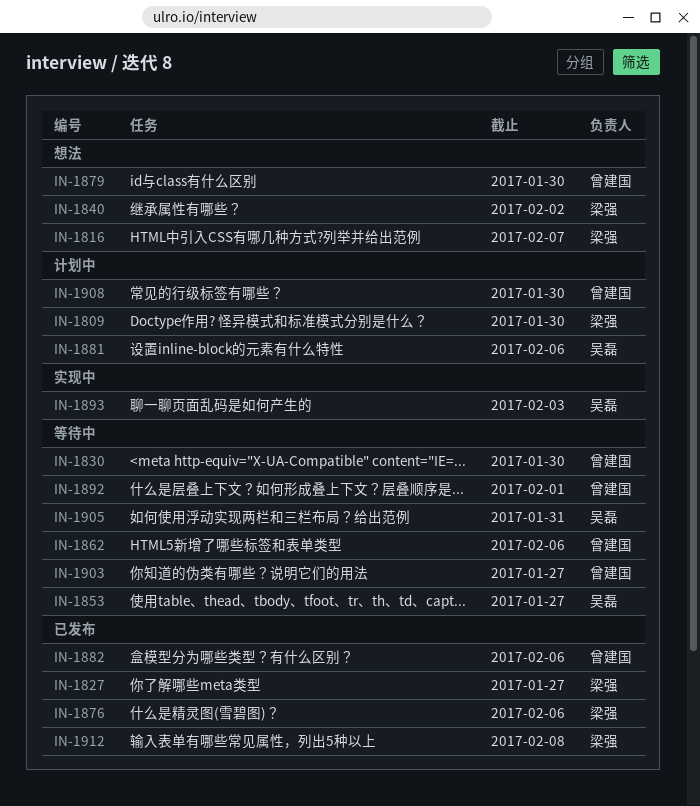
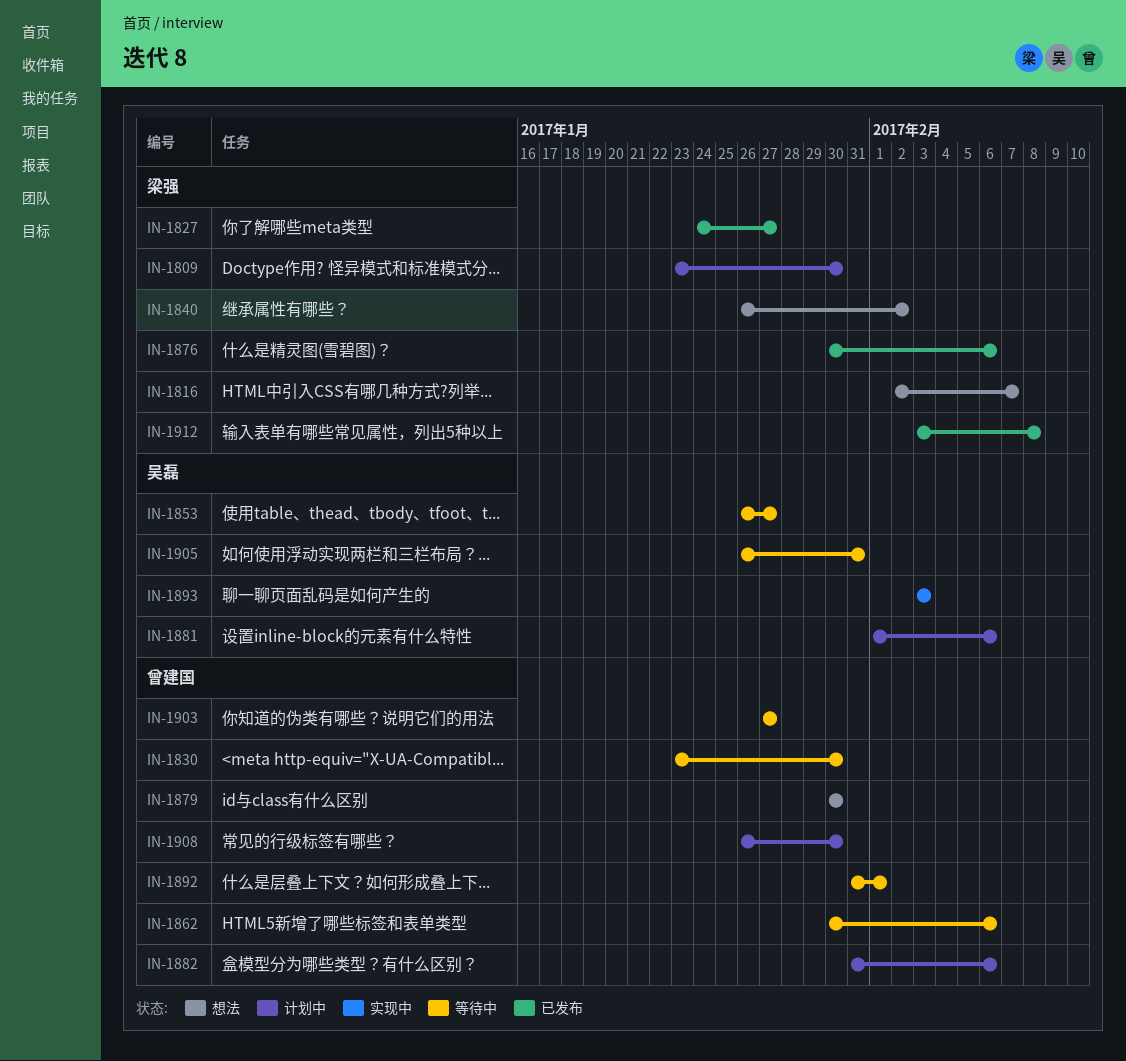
IN-1882, status: 已发布 -> 计划中

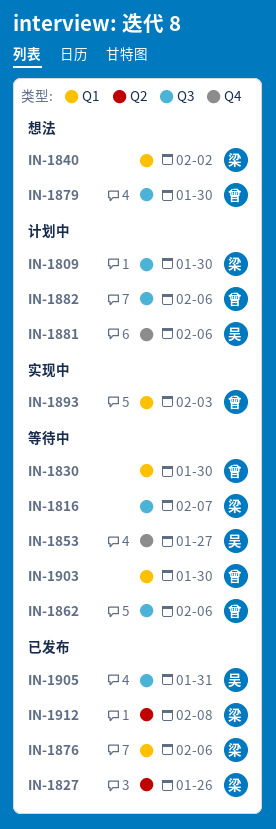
IN-1816, status: 想法 -> 等待中
IN-1827, due: Jan 27 -> Jan 26
IN-1892: present -> none
IN-1893, owner: 吴磊 -> 曾建国
IN-1903, due: Jan 27 -> Jan 30
IN-1905, status: 等待中 -> 已发布
IN-1908: present -> none

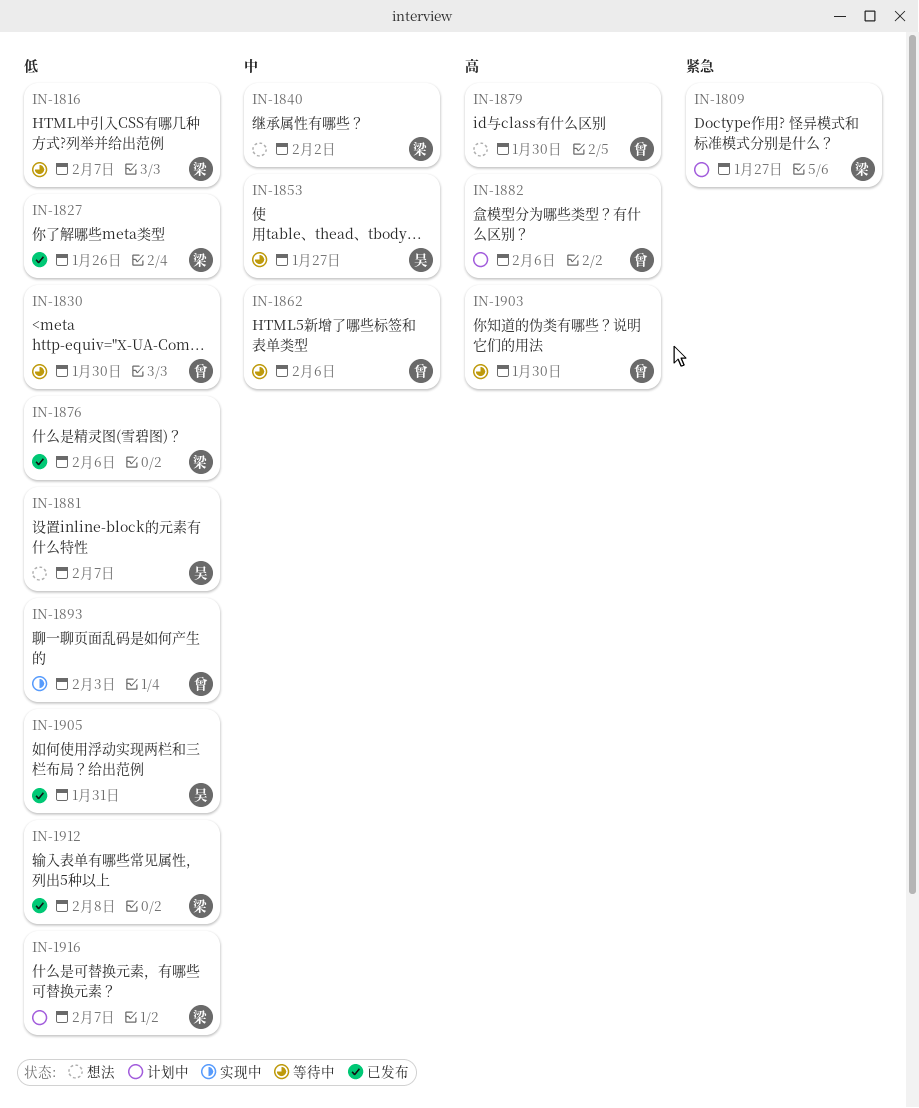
IN-1809, due: Jan 30 -> Jan 27
IN-1881, status: 计划中 -> 想法
IN-1881, due: Feb 6 -> Feb 7
IN-1916: none -> present

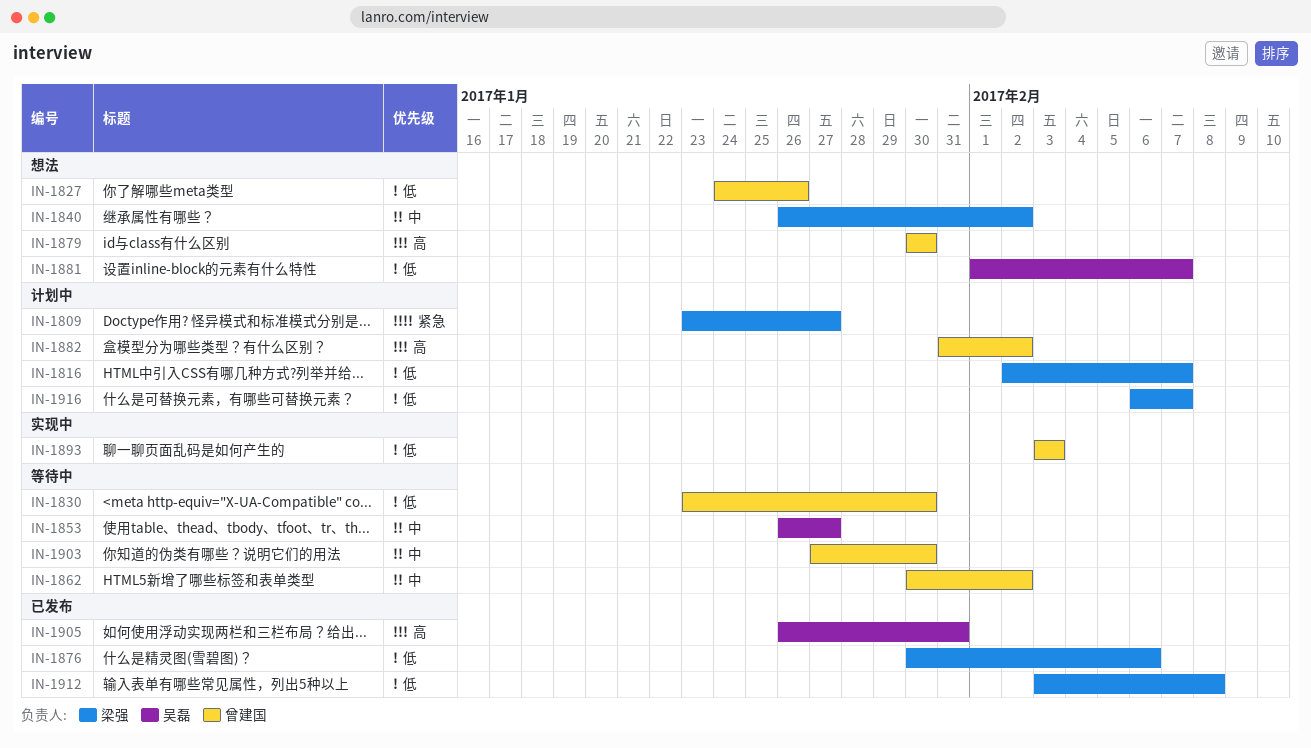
IN-1816, status: 等待中 -> 计划中
IN-1827, status: 已发布 -> 想法
IN-1827, owner: 梁强 -> 曾建国
IN-1862, due: Feb 6 -> Feb 2
IN-1882, due: Feb 6 -> Feb 2
IN-1903, priority: 高 -> 中
IN-1905, priority: 低 -> 高

